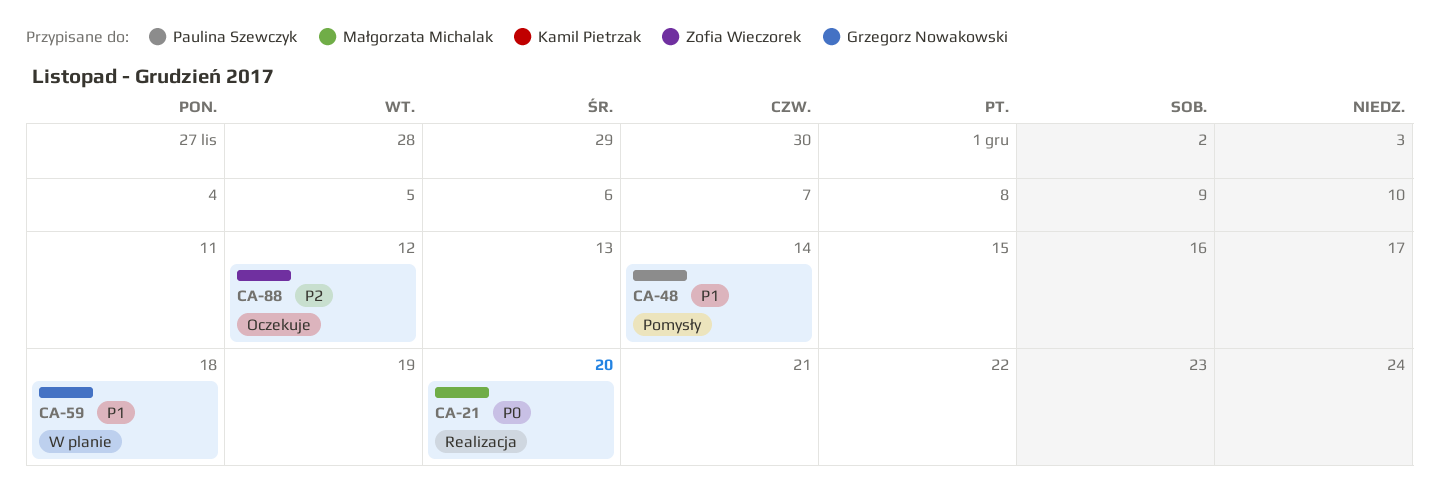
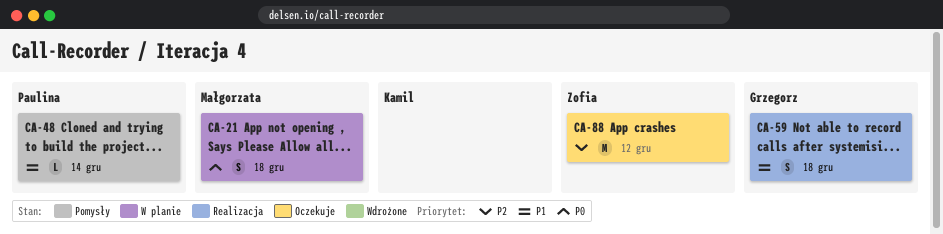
CA-21, status: Realizacja -> W planie
CA-21, due: Dec 20 -> Dec 18
CA-59, status: W planie -> Realizacja

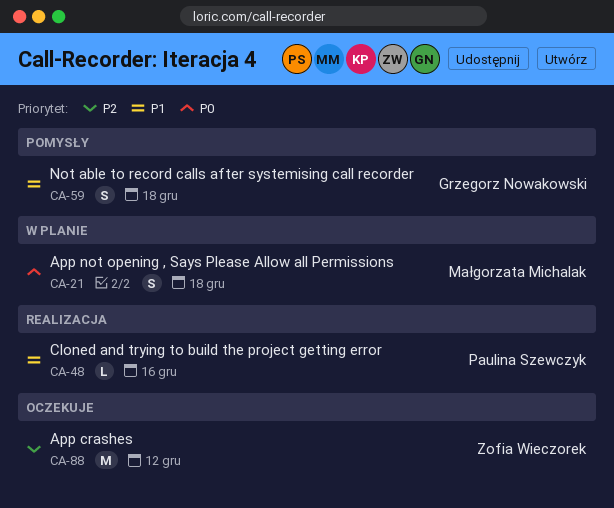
CA-48, status: Pomysły -> Realizacja
CA-48, due: Dec 14 -> Dec 16
CA-59, status: Realizacja -> Pomysły

